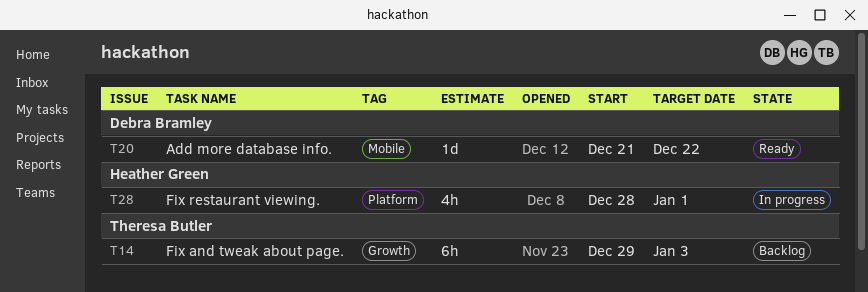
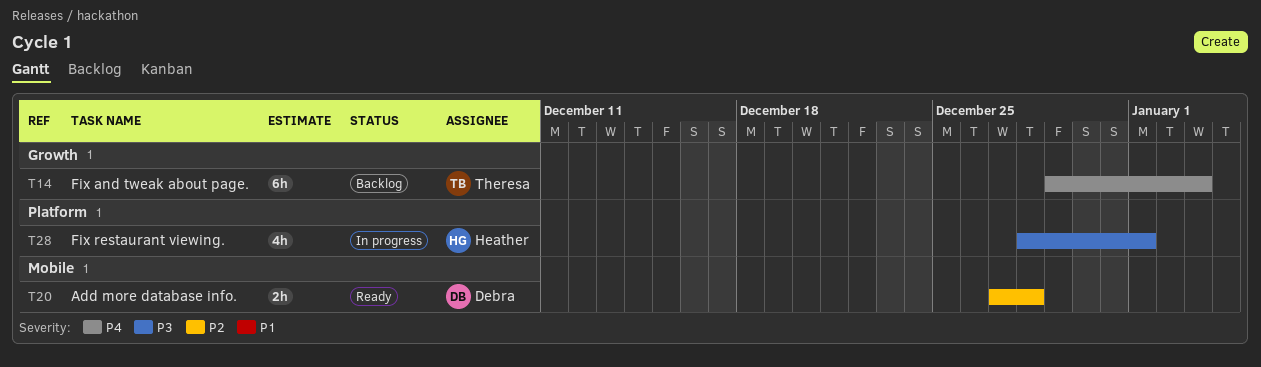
T20, estimate: 1d -> 2h
T20, start: Dec 21 -> Dec 27
T20, due: Dec 22 -> Dec 28

